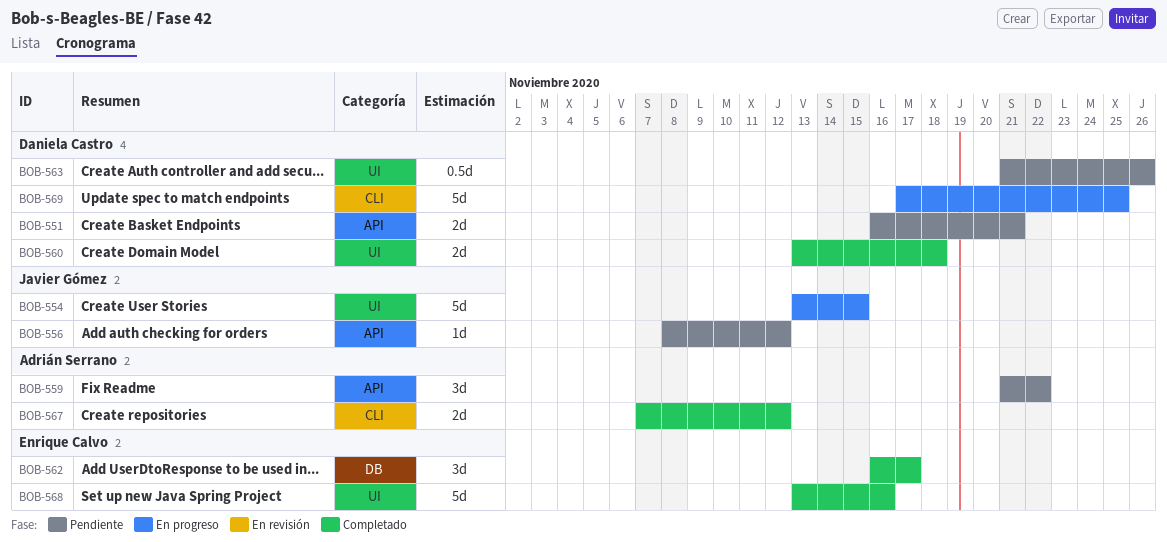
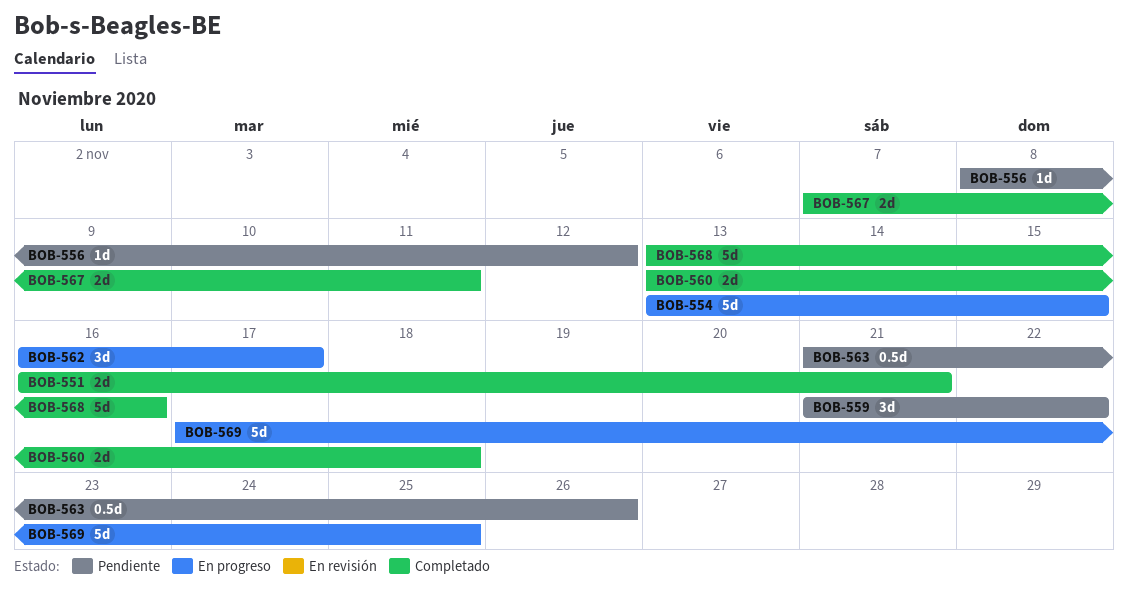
BOB-551, status: Pendiente -> Completado
BOB-562, status: Completado -> En progreso
BOB-567, due: Nov 12 -> Nov 11

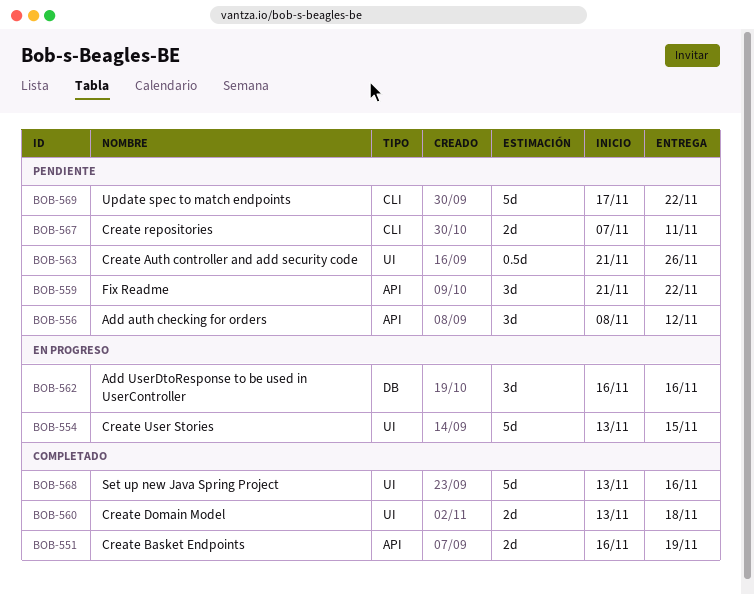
BOB-551, due: Nov 21 -> Nov 19
BOB-556, estimate: 1d -> 3d
BOB-562, due: Nov 17 -> Nov 16
BOB-567, status: Completado -> Pendiente
BOB-569, status: En progreso -> Pendiente
BOB-569, due: Nov 25 -> Nov 22

